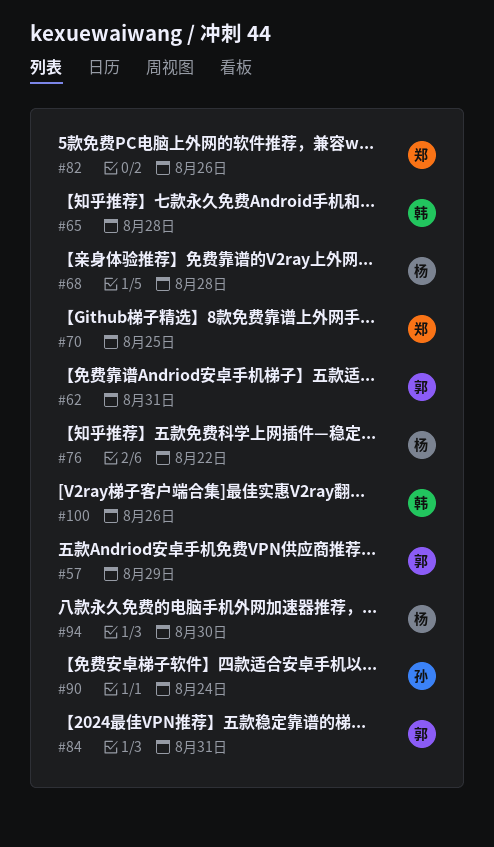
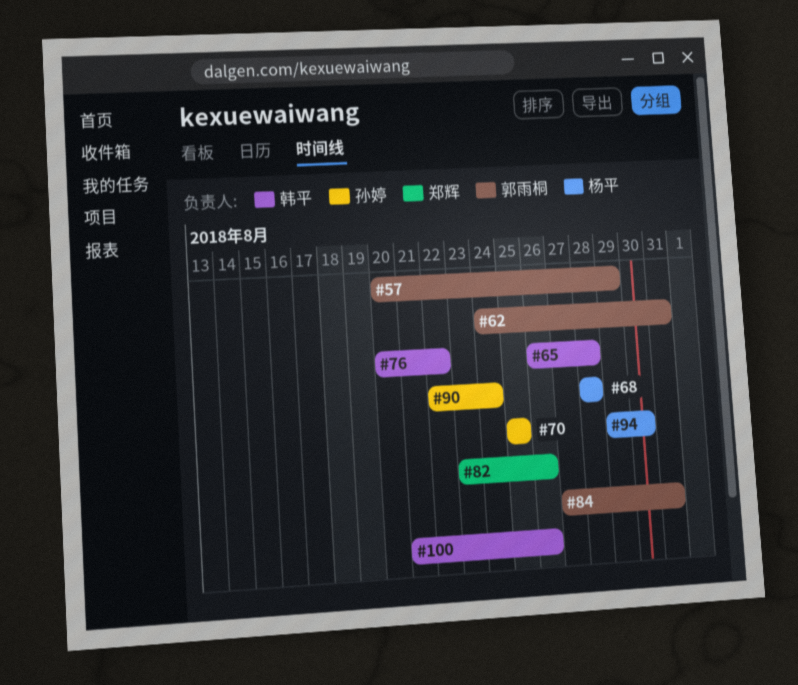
#70, owner: 郑辉 -> 孙婷
#76, owner: 杨平 -> 韩平

